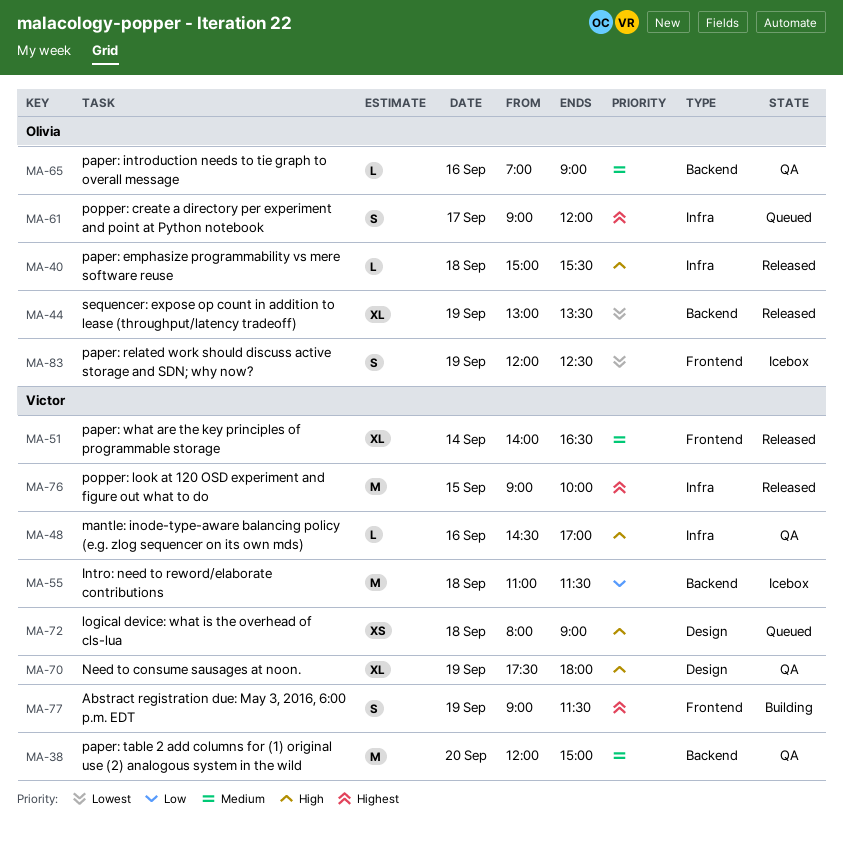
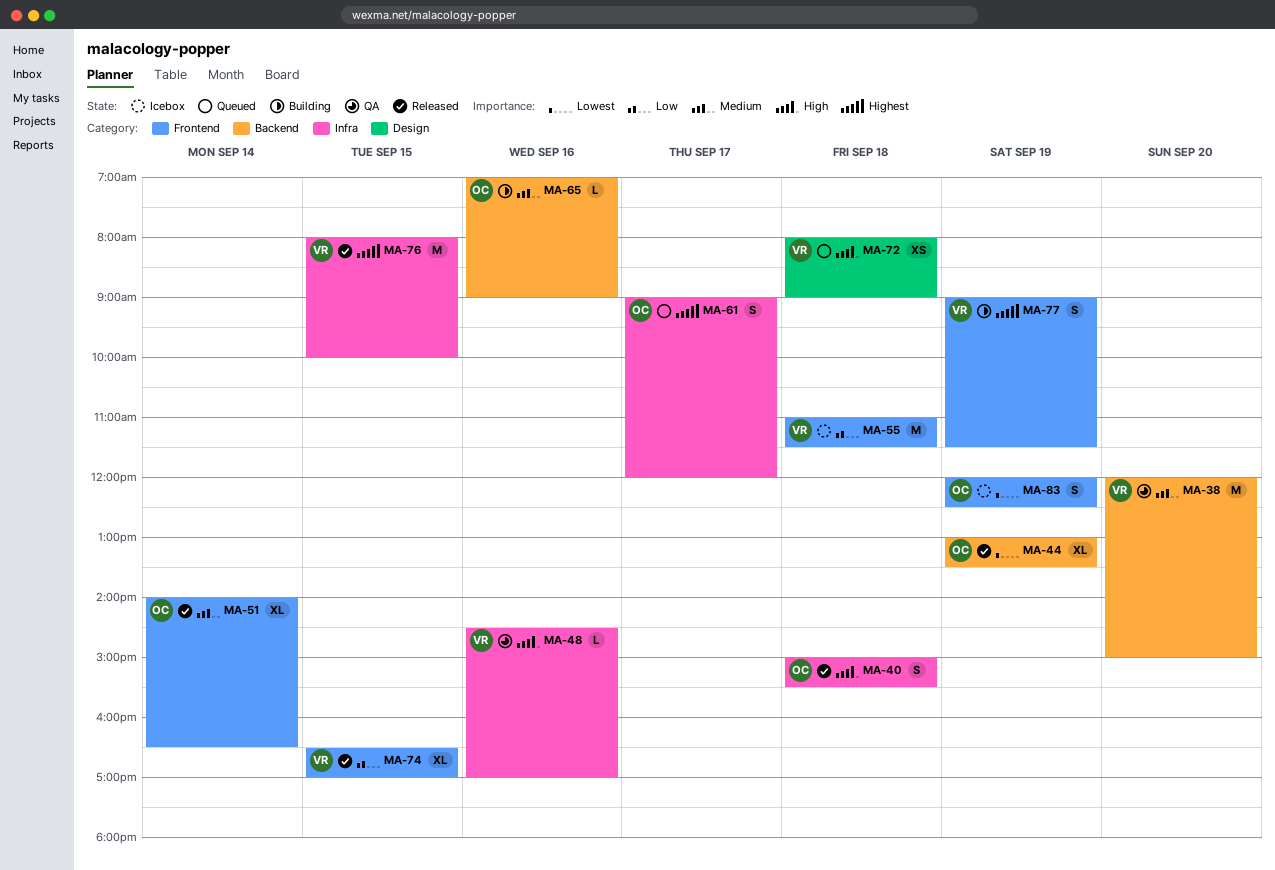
MA-40, estimate: L -> S
MA-51, owner: Victor -> Olivia
MA-55, label: Backend -> Frontend
MA-65, status: QA -> Building
MA-70: present -> none
MA-74: none -> present
MA-76, begins: 09:00 -> 08:00

